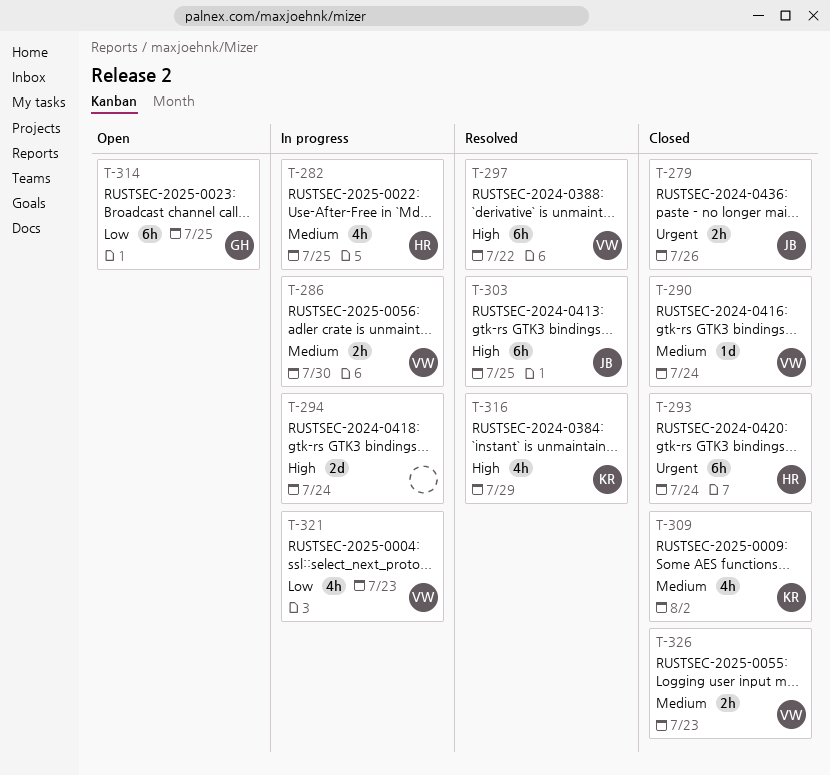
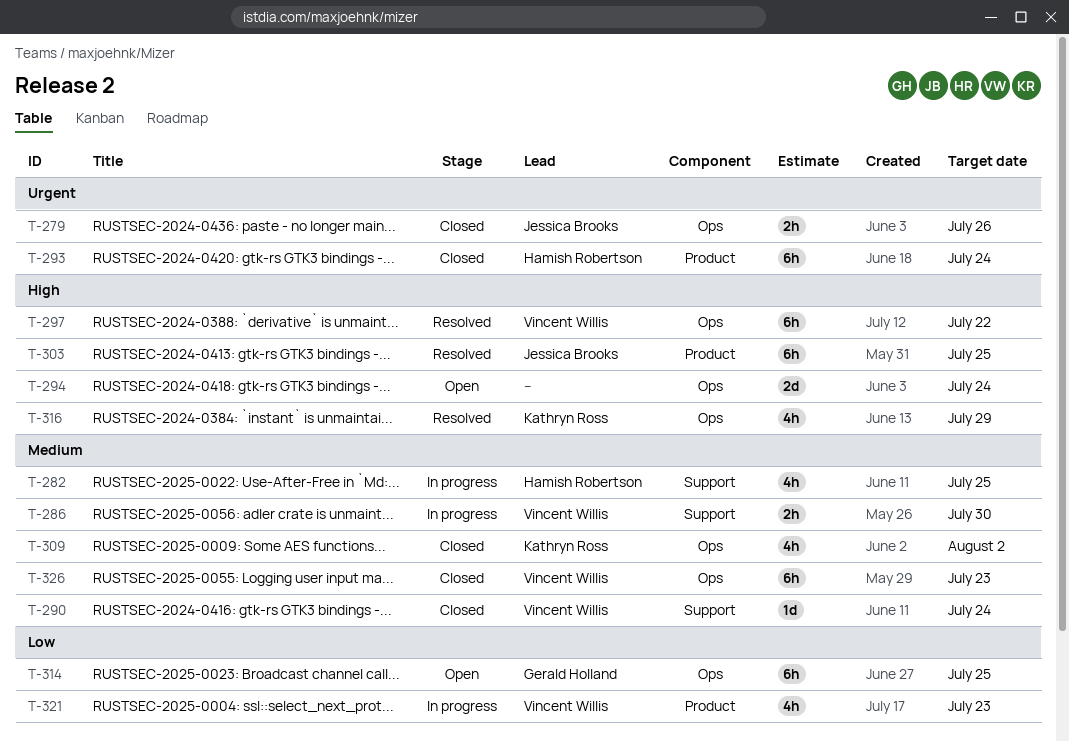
T-294, status: In progress -> Open
T-326, estimate: 2h -> 6h

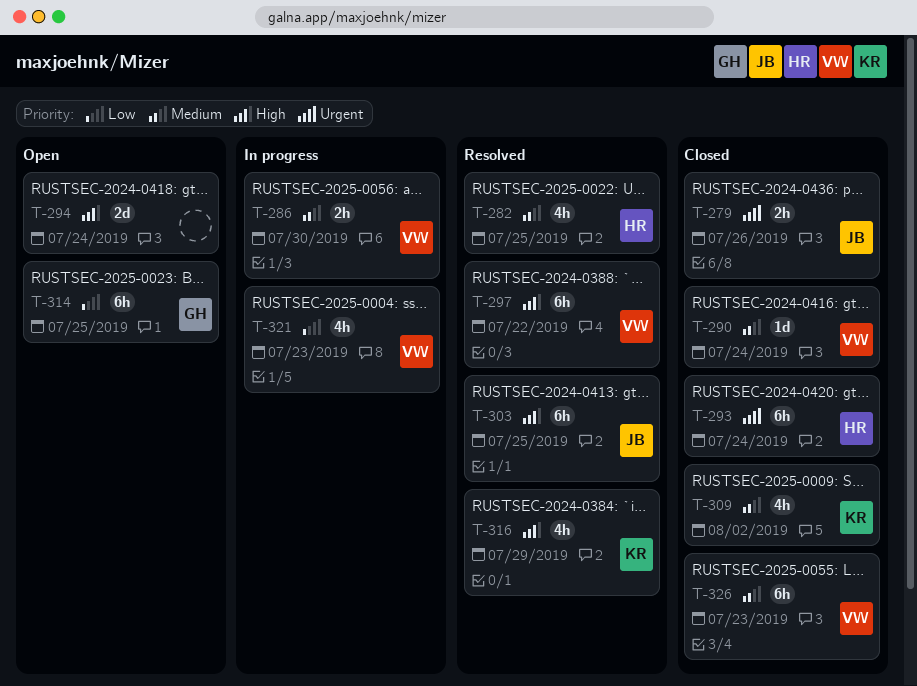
T-282, status: In progress -> Resolved

